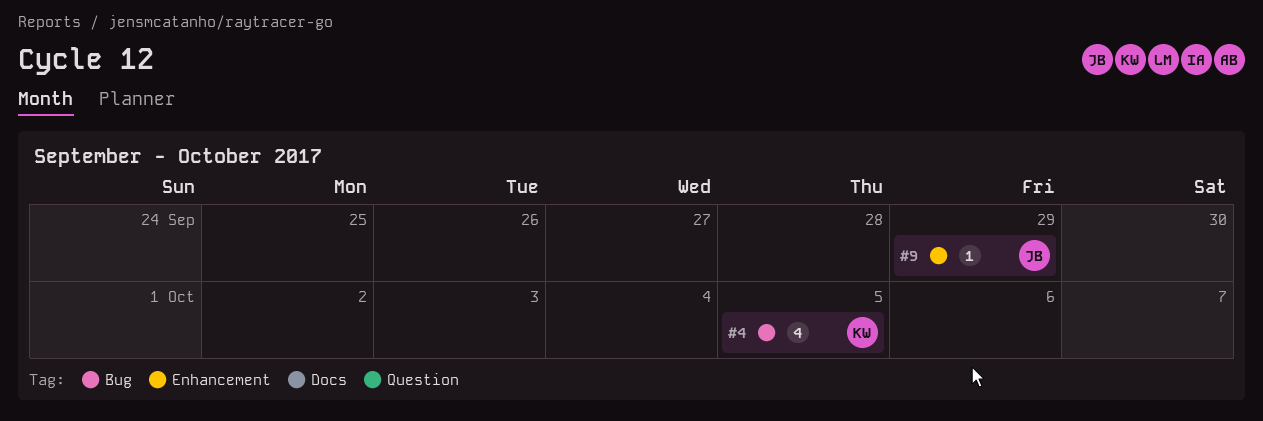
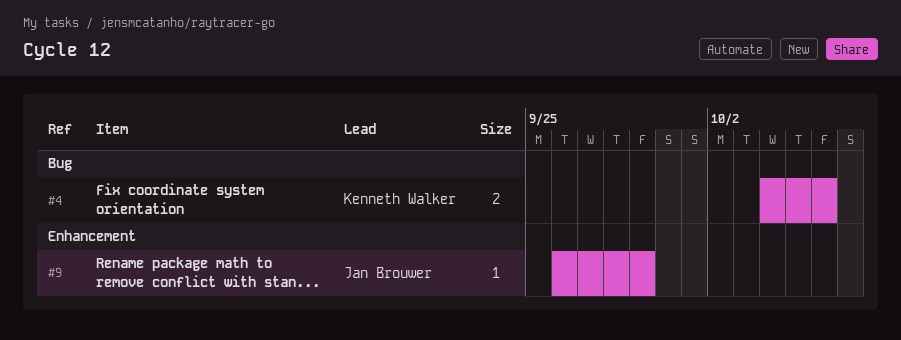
#4, estimate: 4 -> 2
#4, due: Oct 5 -> Oct 6

